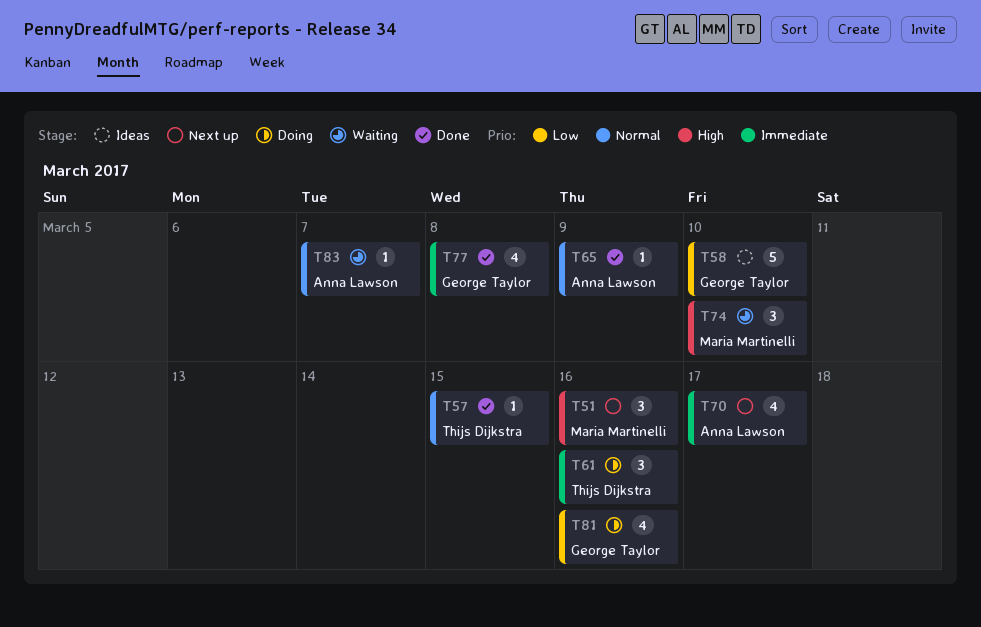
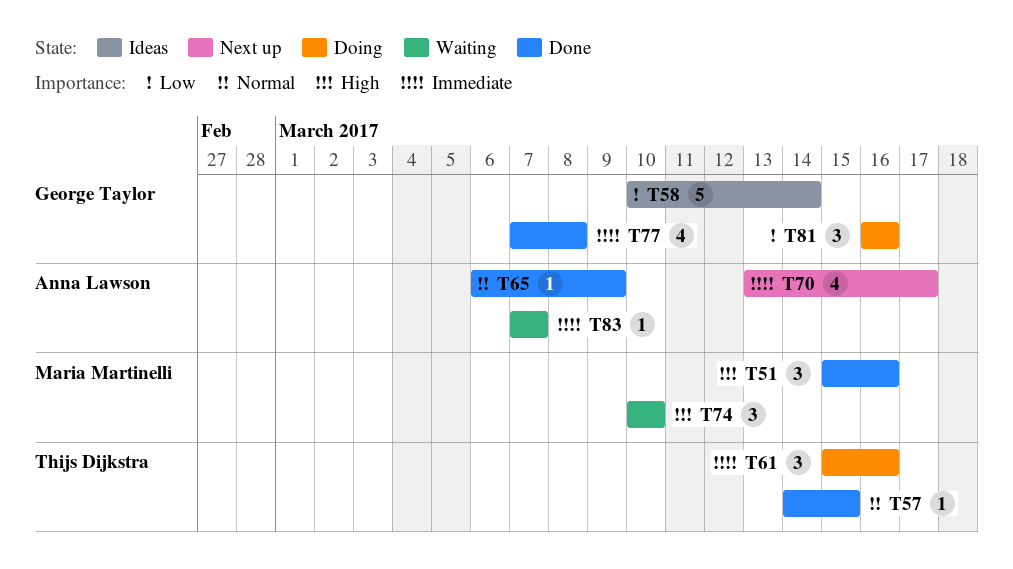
T51, status: Next up -> Done
T58, due: Mar 10 -> Mar 14
T81, estimate: 4 -> 3
T83, priority: Normal -> Immediate

